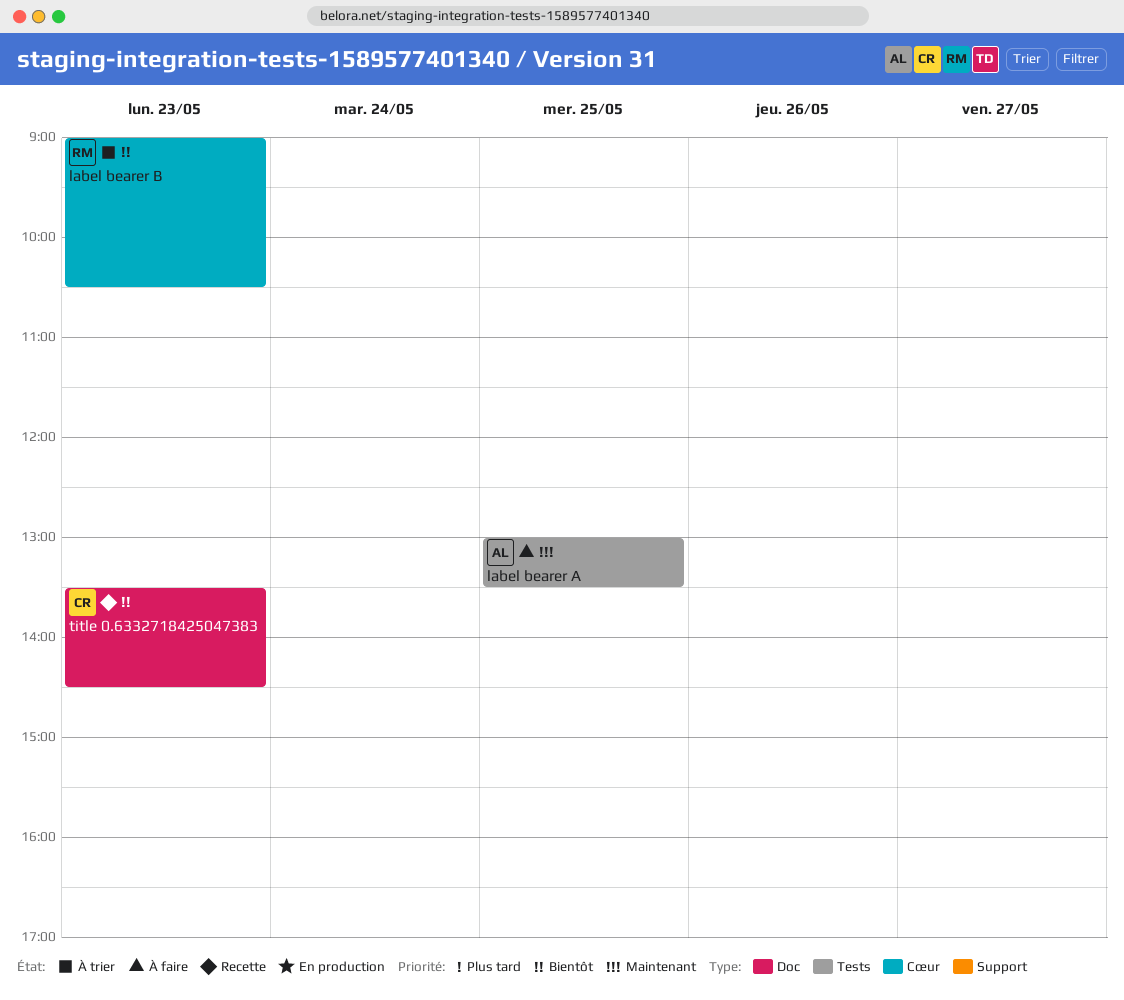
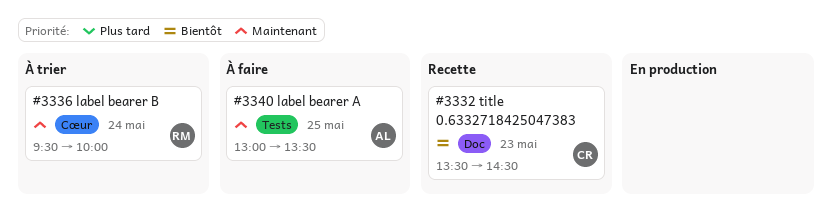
label bearer B, priority: Bientôt -> Maintenant
label bearer B, day: May 23 -> May 24
label bearer B, begins: 09:00 -> 09:30
label bearer B, ends: 10:30 -> 10:00

